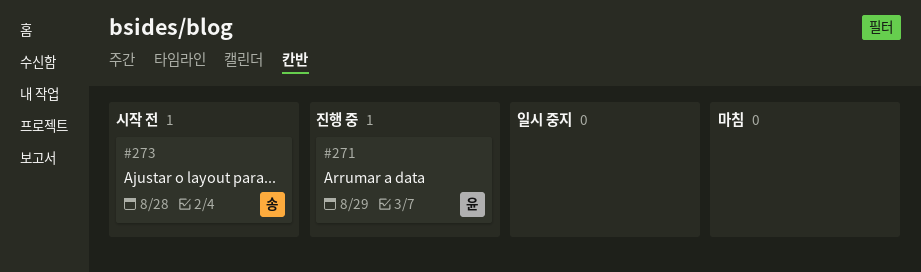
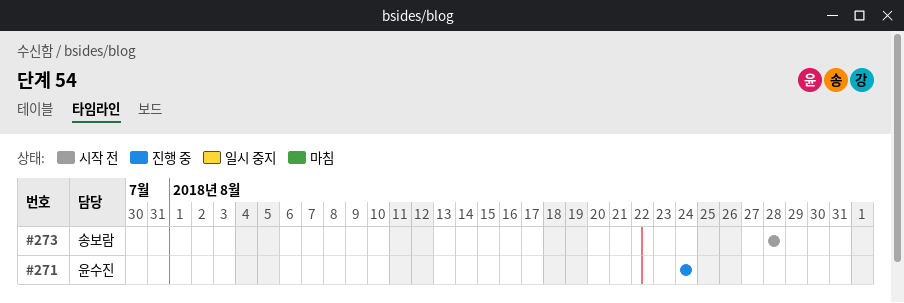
#271, due: Aug 29 -> Aug 24

